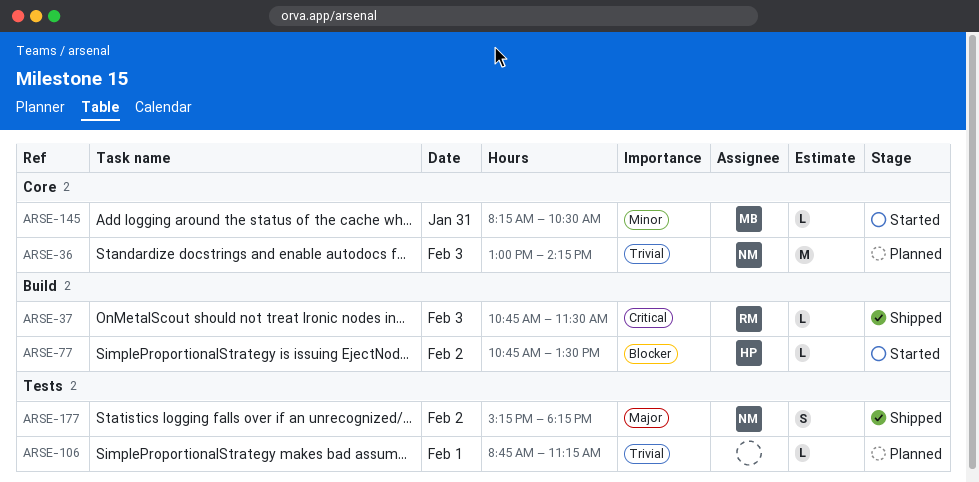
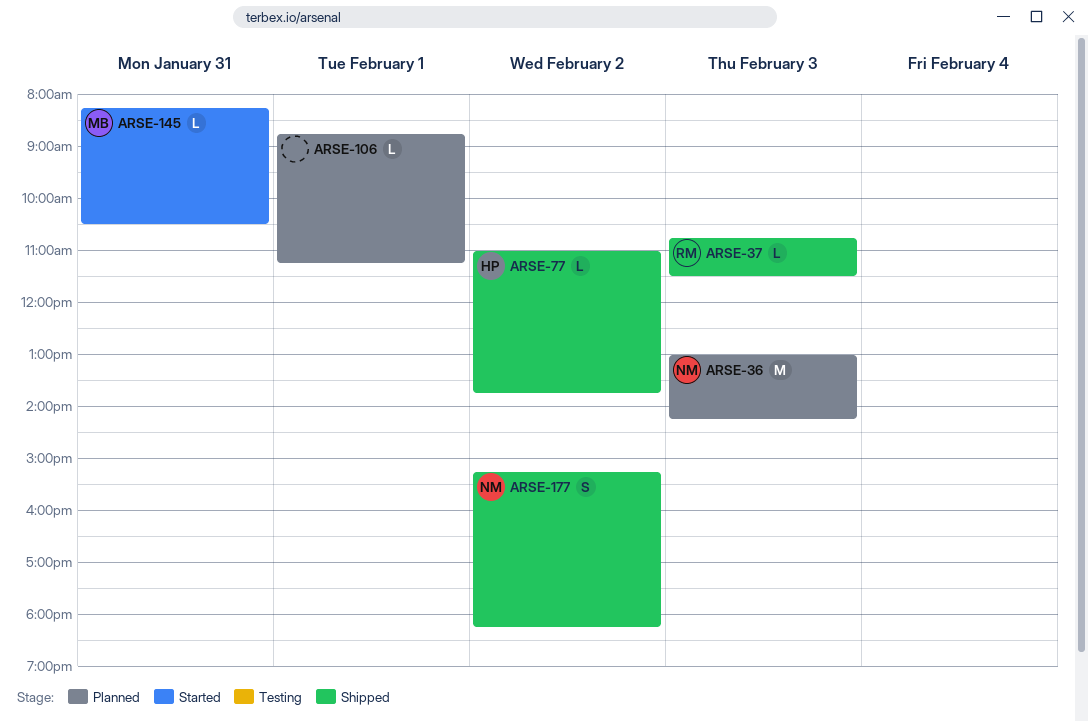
ARSE-77, status: Started -> Shipped
ARSE-77, begins: 10:45 -> 11:00
ARSE-77, ends: 13:30 -> 13:45

